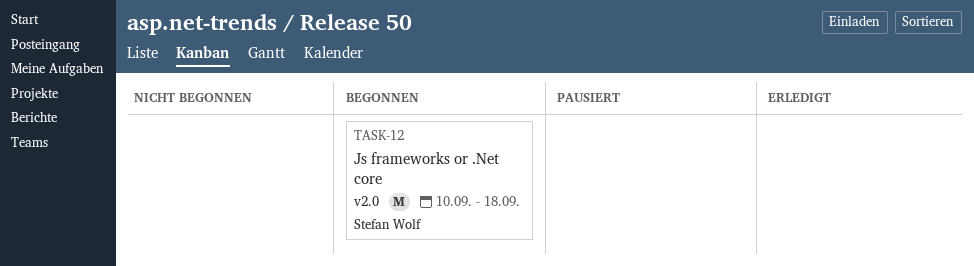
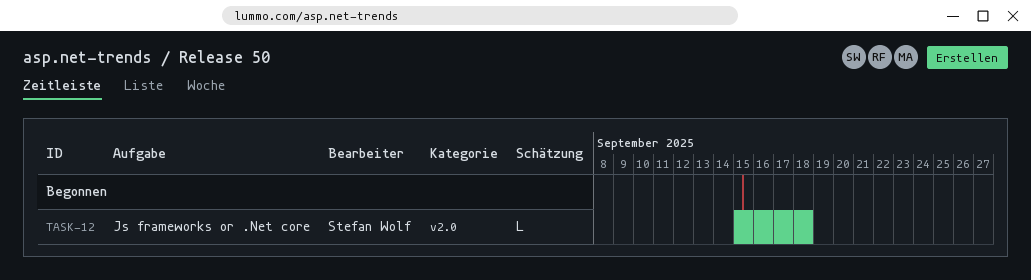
TASK-12, estimate: M -> L
TASK-12, start: Sep 10 -> Sep 15

